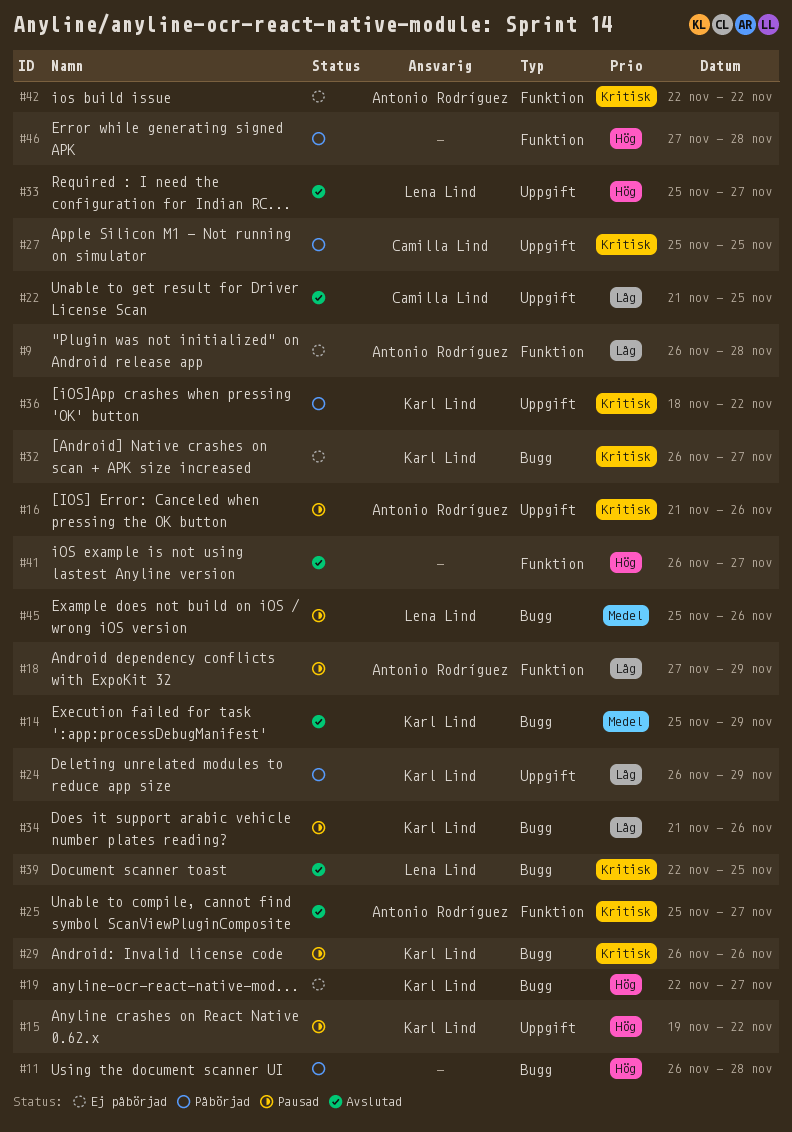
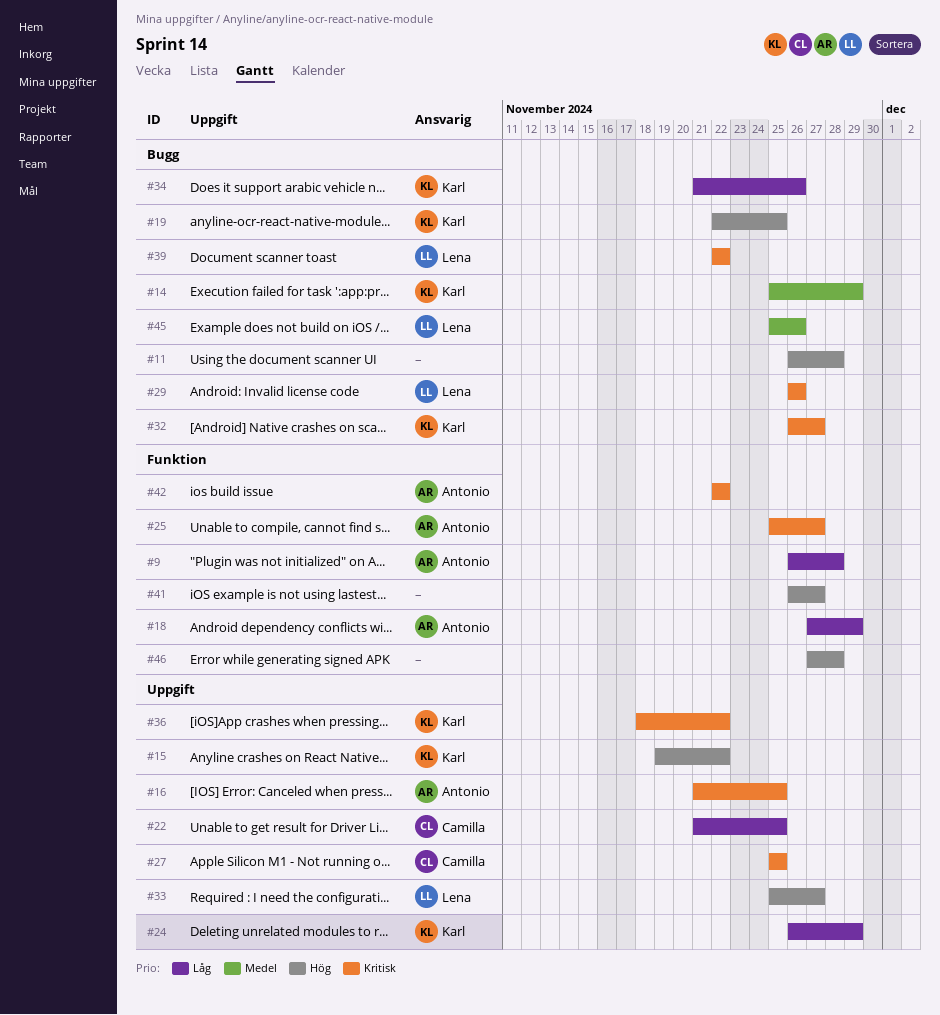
#16, due: Nov 26 -> Nov 25
#19, due: Nov 27 -> Nov 25
#29, owner: Karl Lind -> Lena Lind
#39, due: Nov 25 -> Nov 22

